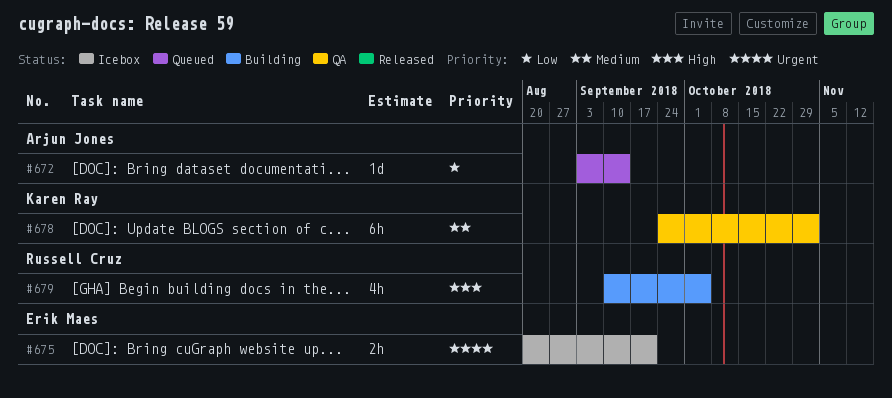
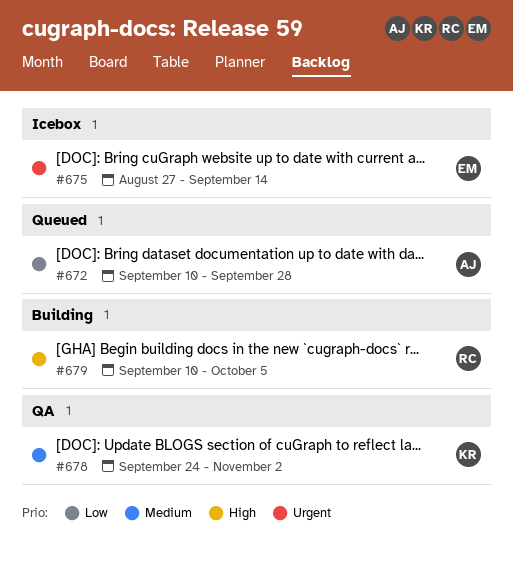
#672, start: Sep 3 -> Sep 10
#672, due: Sep 14 -> Sep 28
#675, start: Aug 20 -> Aug 27
#675, due: Sep 21 -> Sep 14

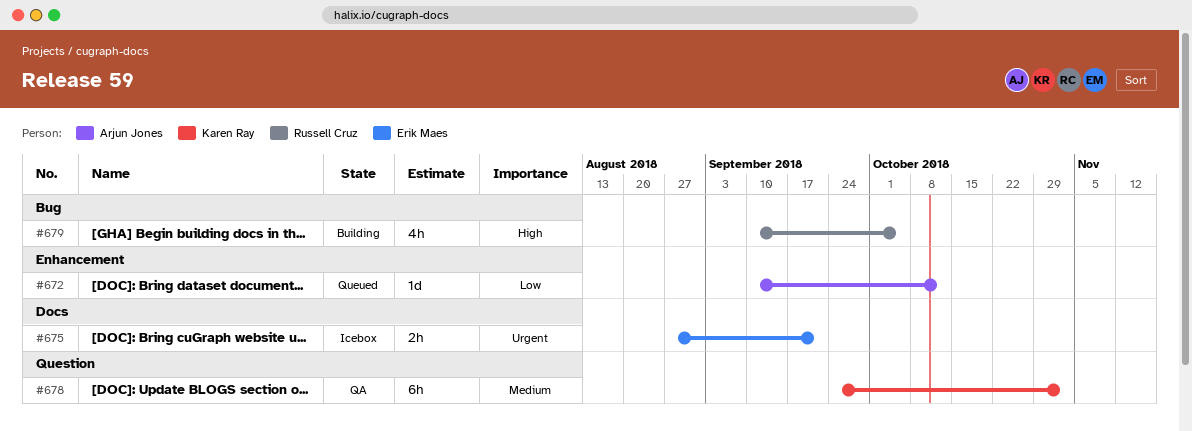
#672, due: Sep 28 -> Oct 12
#675, due: Sep 14 -> Sep 21

